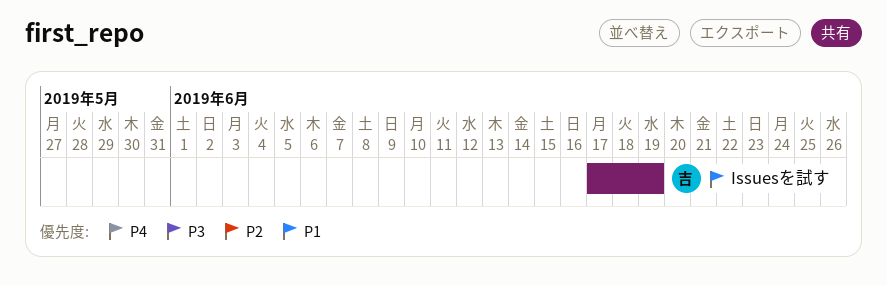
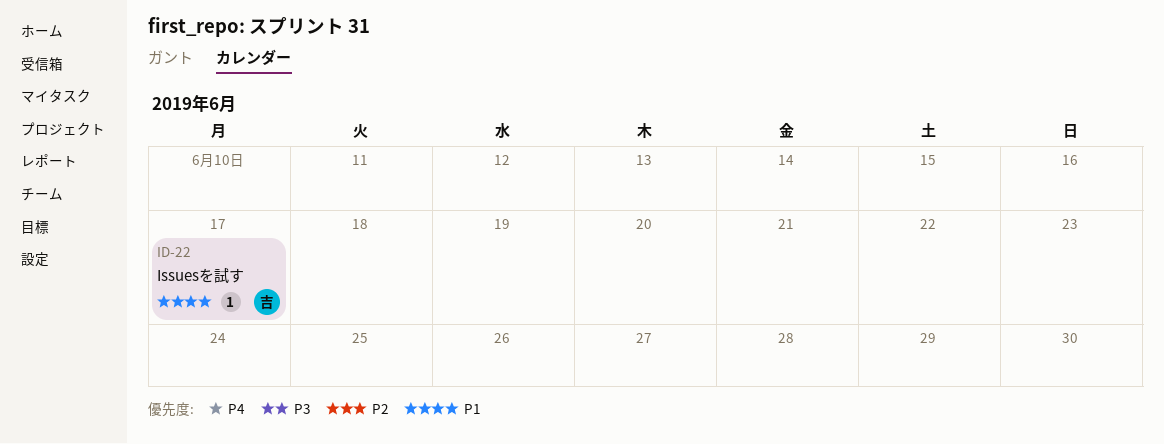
Issuesを試す, due: Jun 19 -> Jun 17

